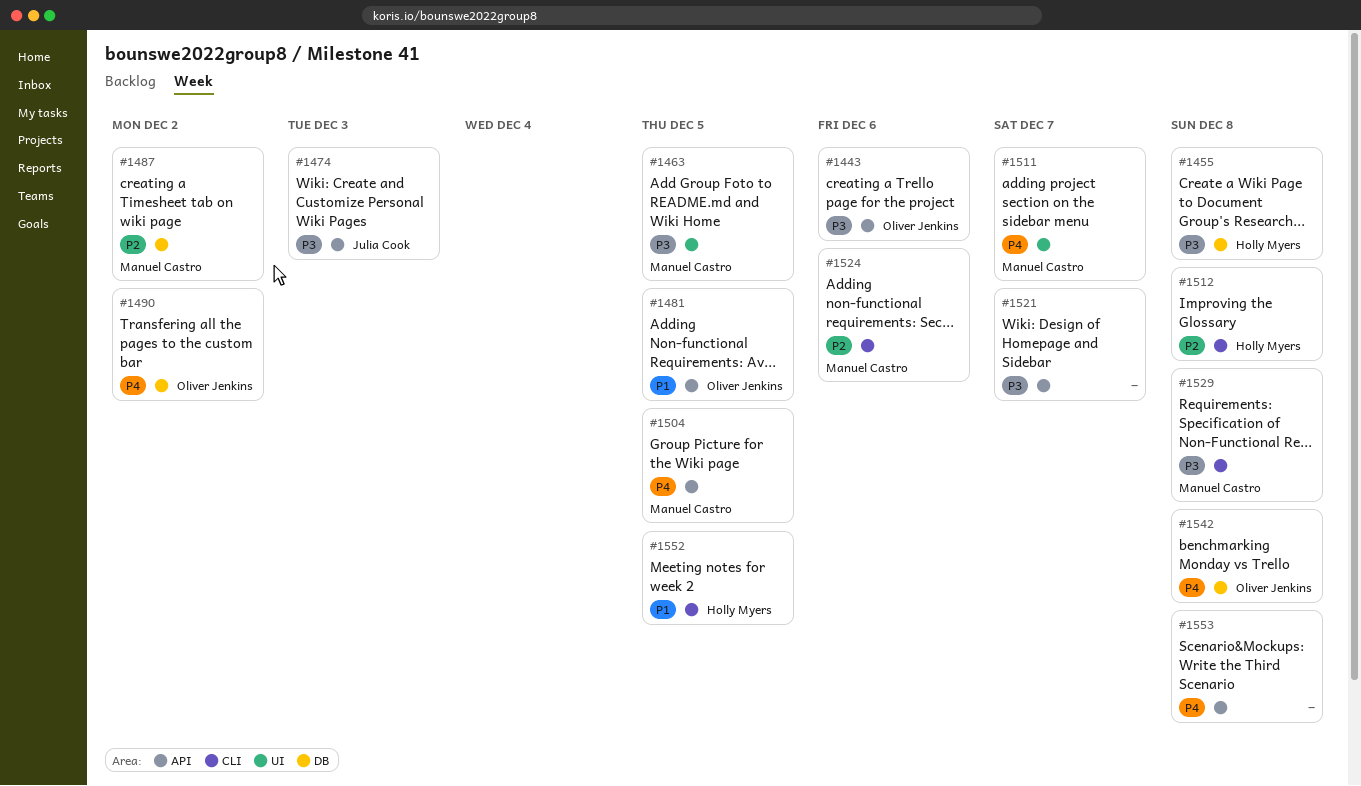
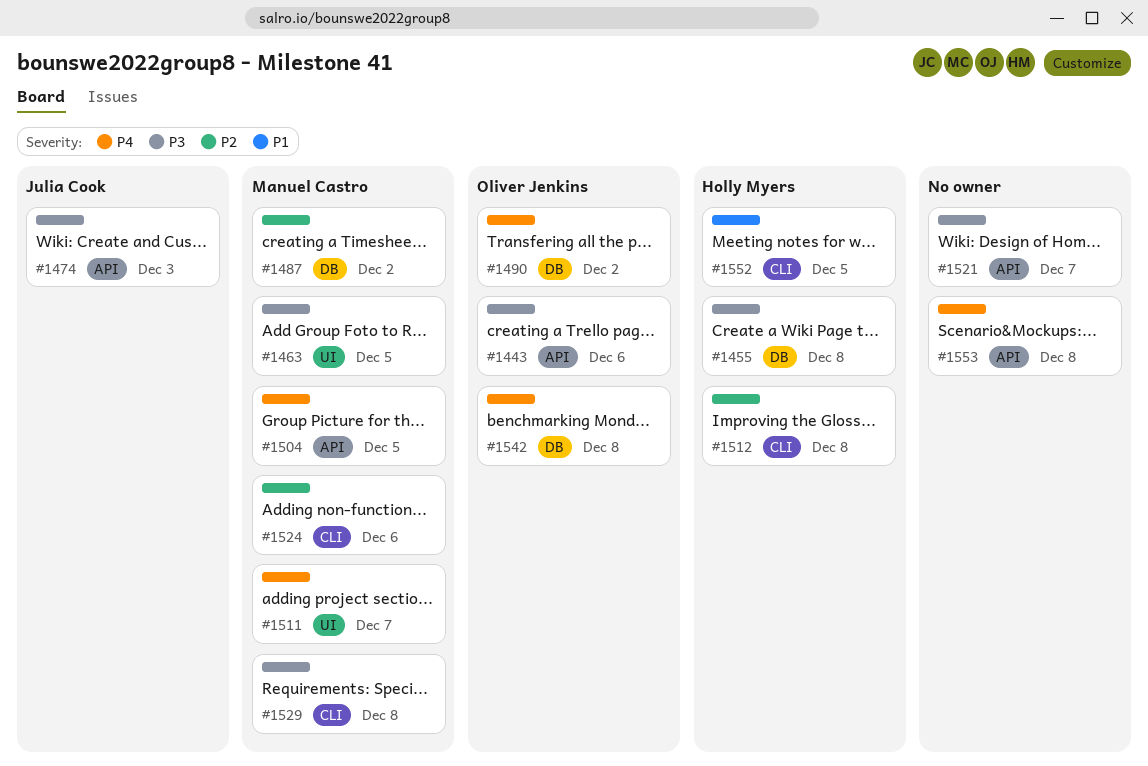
#1481: present -> none

